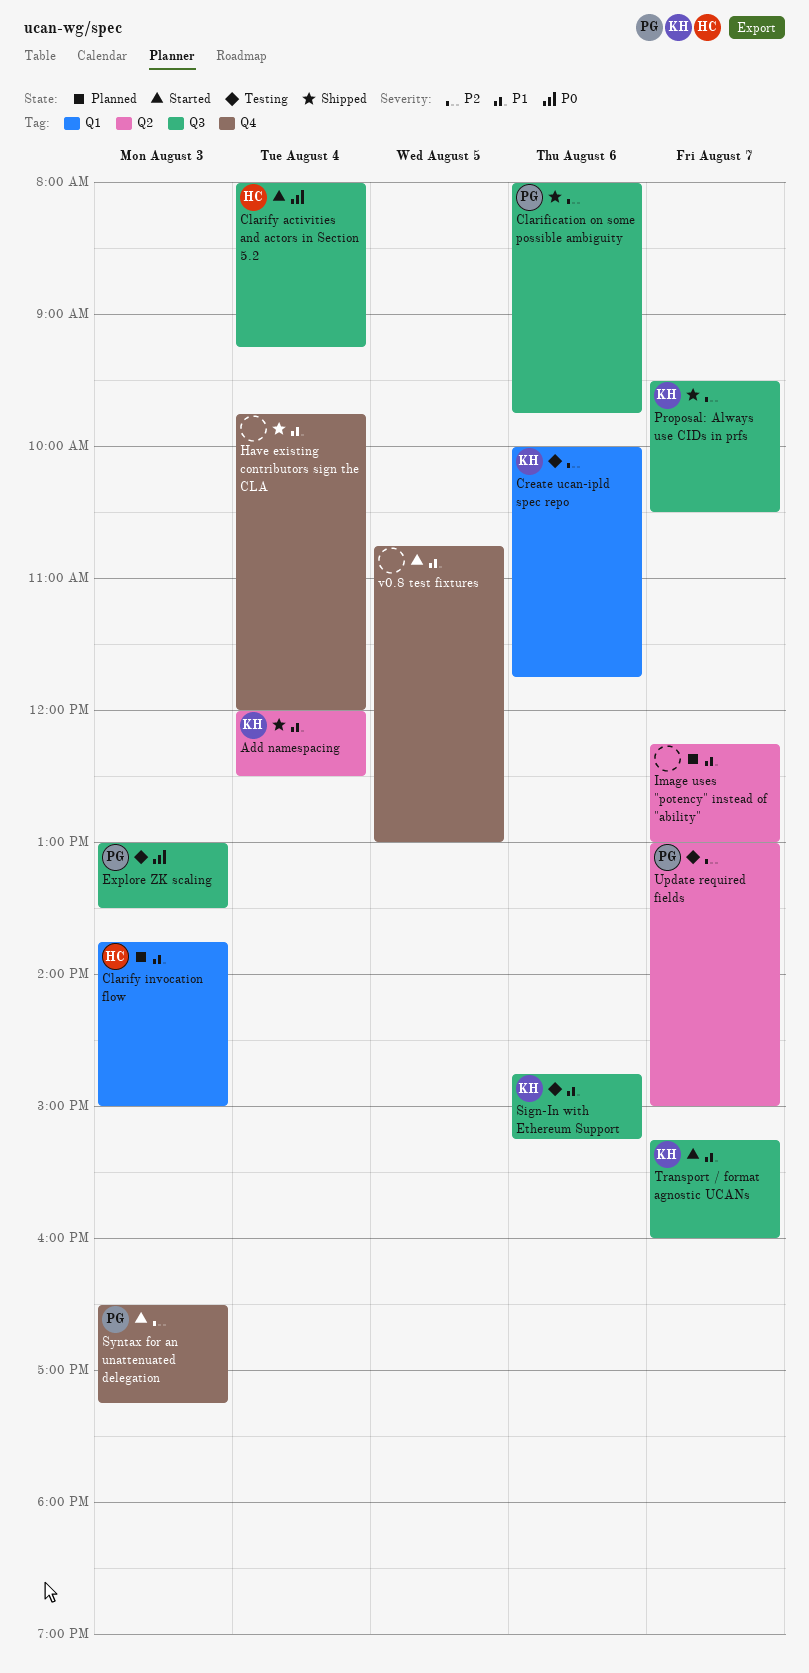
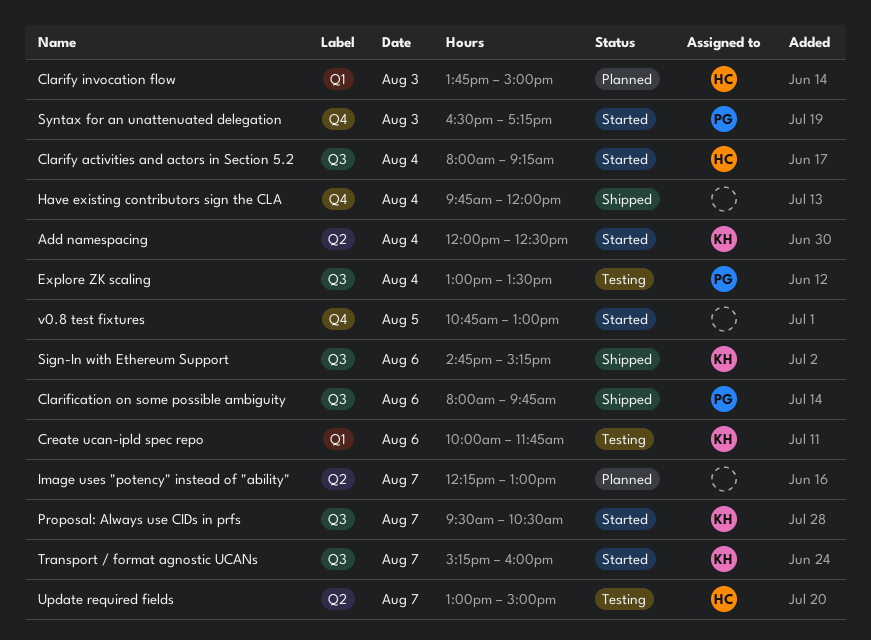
Add namespacing, status: Shipped -> Started
Explore ZK scaling, day: Aug 3 -> Aug 4
Proposal: Always use CIDs in prfs, status: Shipped -> Started
Sign-In with Ethereum Support, status: Testing -> Shipped
Update required fields, owner: PG -> HC

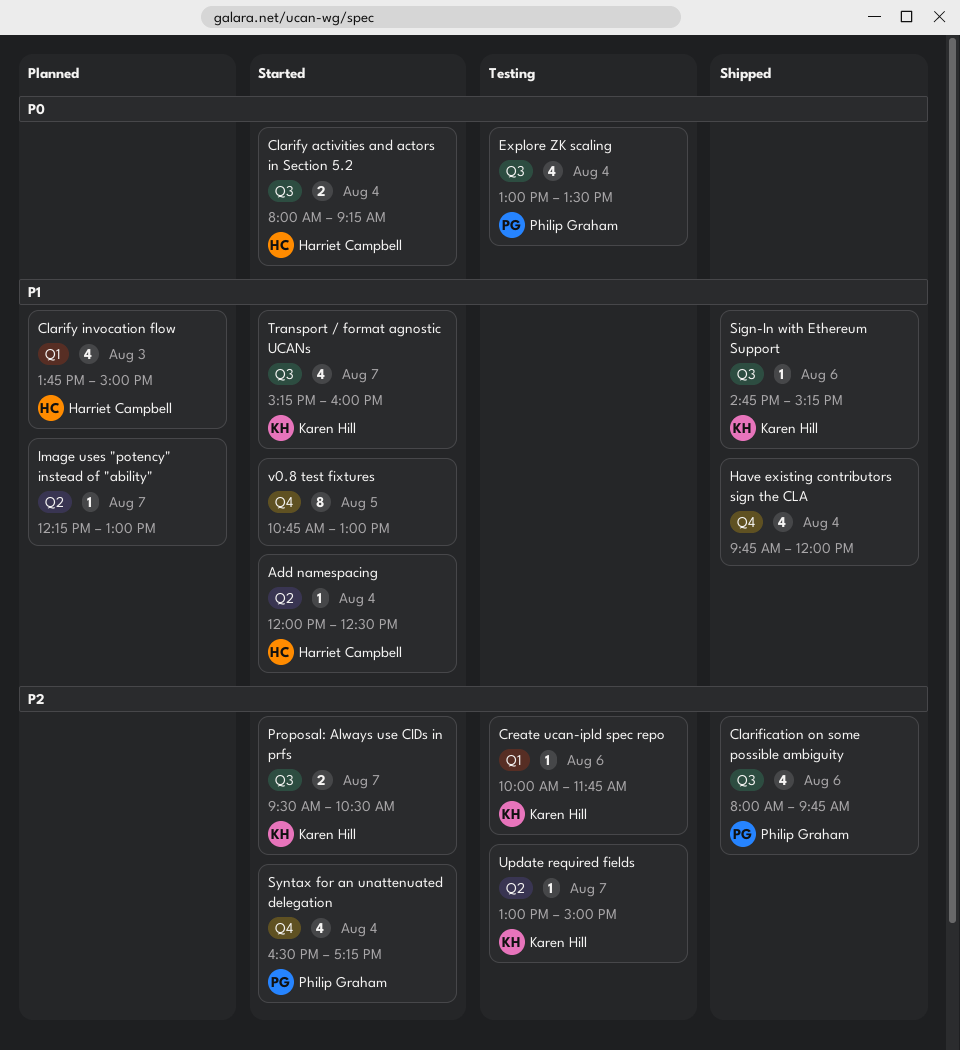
Add namespacing, owner: Karen Hill -> Harriet Campbell
Syntax for an unattenuated delegation, day: Aug 3 -> Aug 4
Update required fields, owner: Harriet Campbell -> Karen Hill

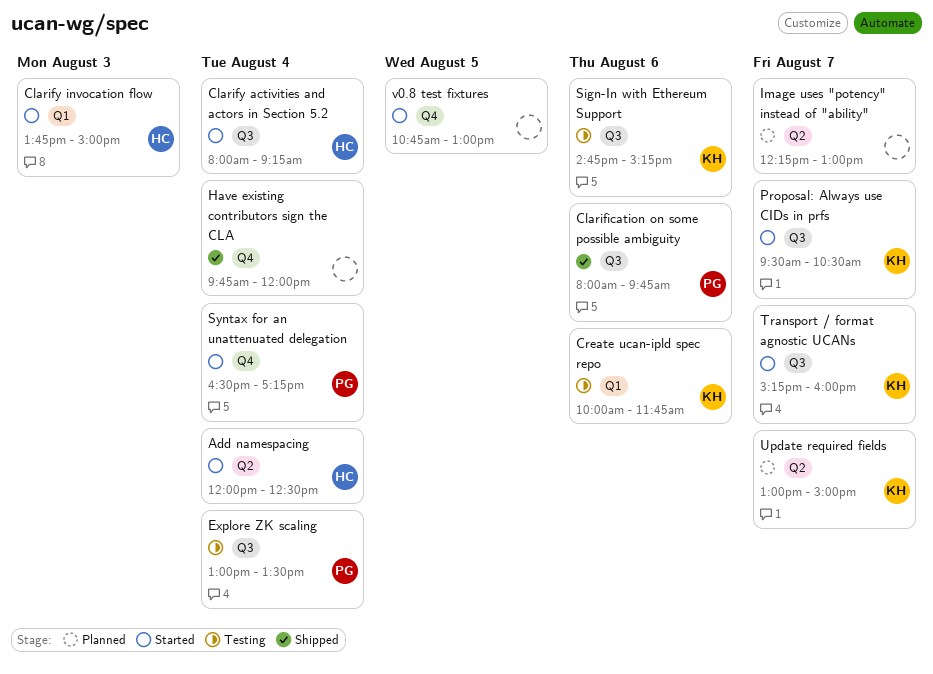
Clarify invocation flow, status: Planned -> Started
Sign-In with Ethereum Support, status: Shipped -> Testing
Update required fields, status: Testing -> Planned

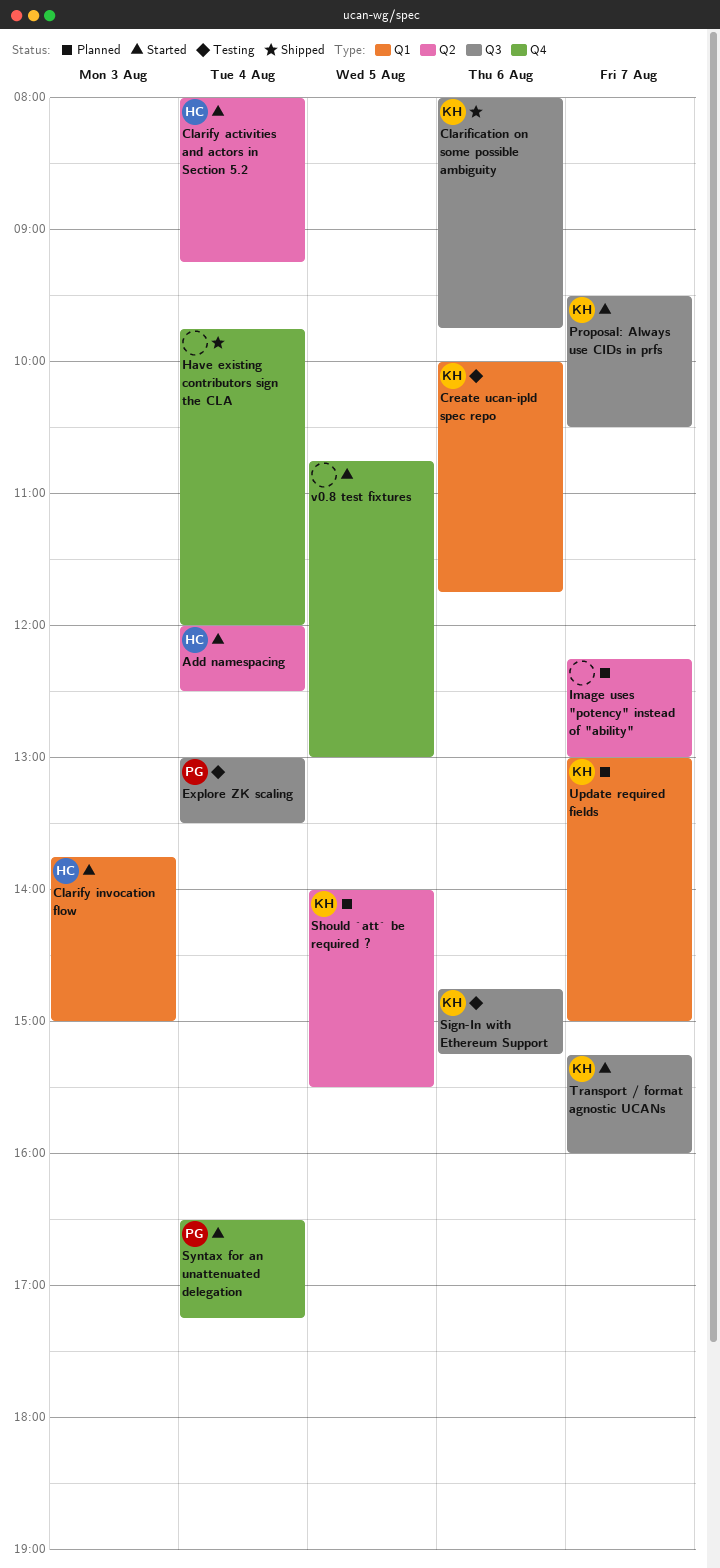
Clarification on some possible ambiguity, owner: PG -> KH
Clarify activities and actors in Section 5.2, label: Q3 -> Q2
Should `att` be required ?: none -> present
Update required fields, label: Q2 -> Q1

